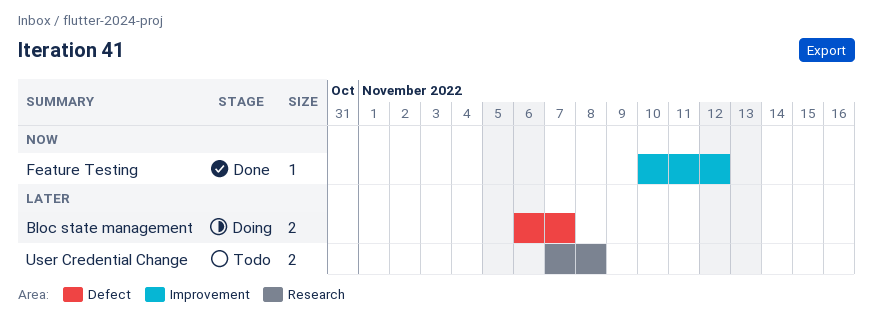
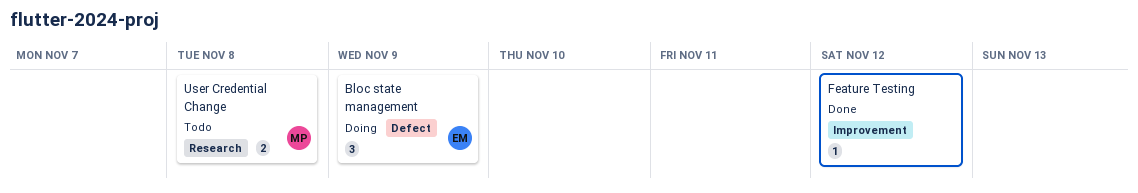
Bloc state management, estimate: 2 -> 3
Bloc state management, due: Nov 7 -> Nov 9

